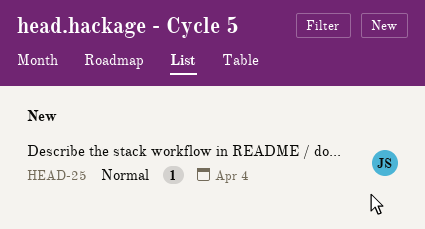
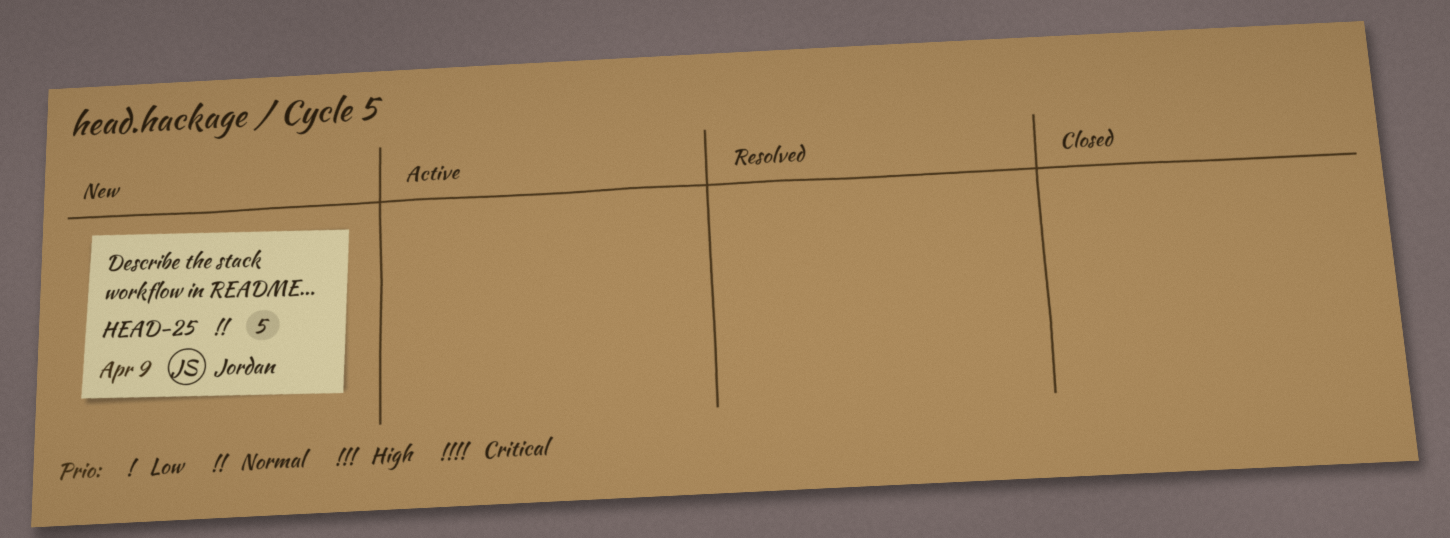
HEAD-25, estimate: 1 -> 5
HEAD-25, due: Apr 4 -> Apr 9

